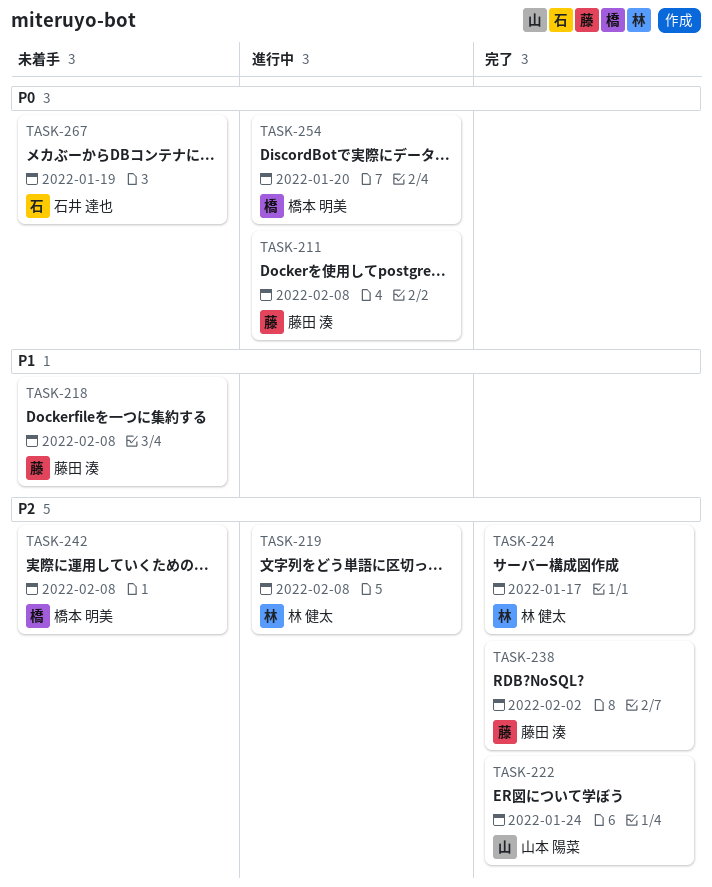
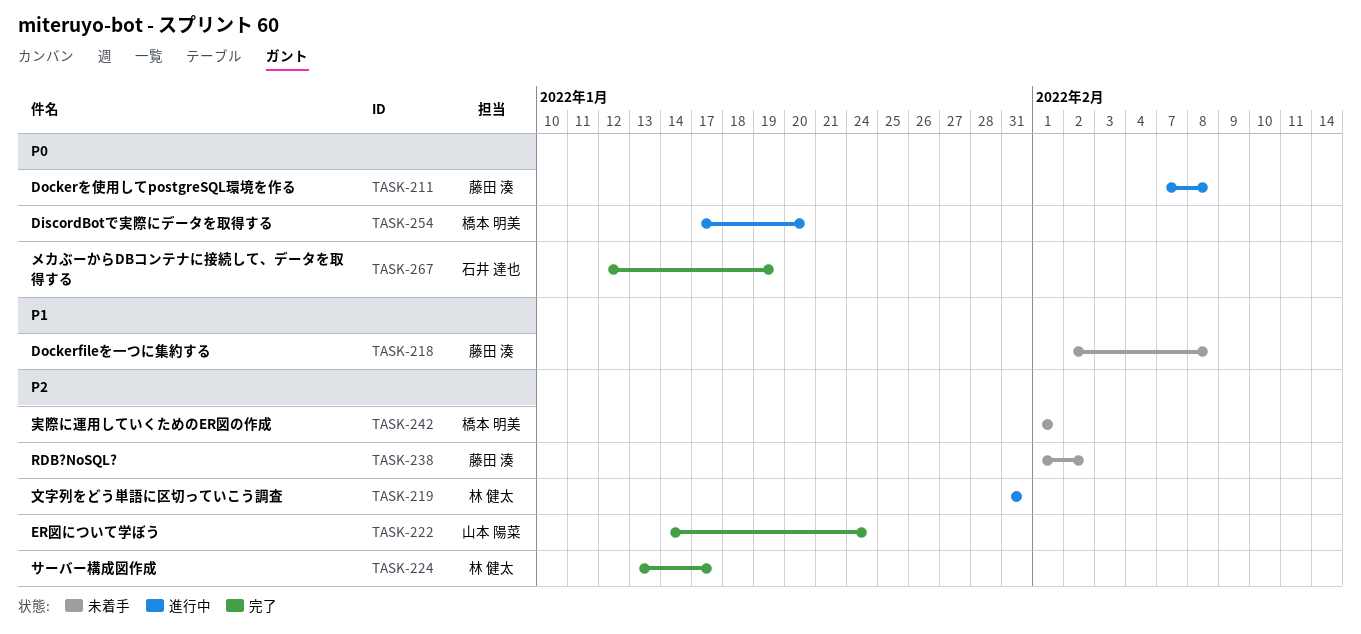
TASK-219, due: Feb 8 -> Jan 31
TASK-238, status: 完了 -> 未着手
TASK-242, due: Feb 8 -> Feb 1
TASK-267, status: 未着手 -> 完了

